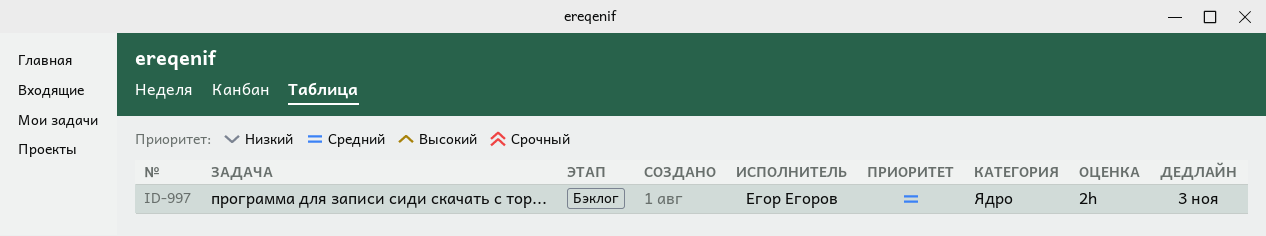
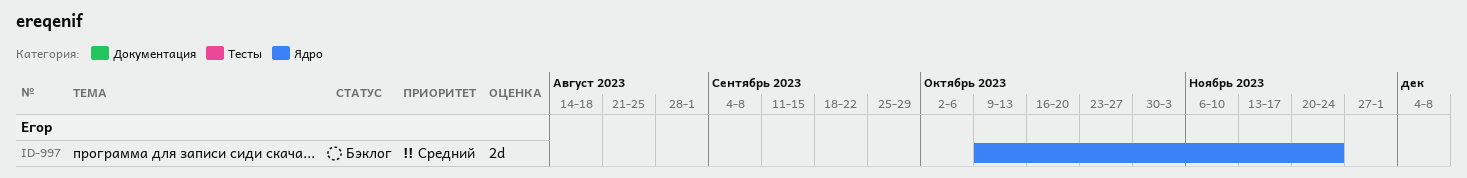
ID-997, estimate: 2h -> 2d
ID-997, due: Nov 3 -> Nov 24

